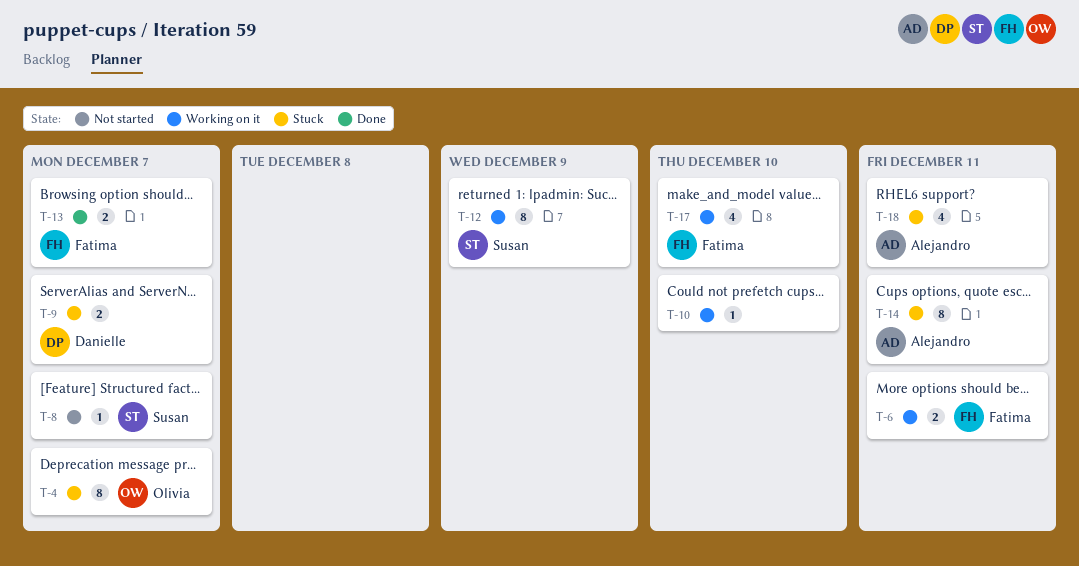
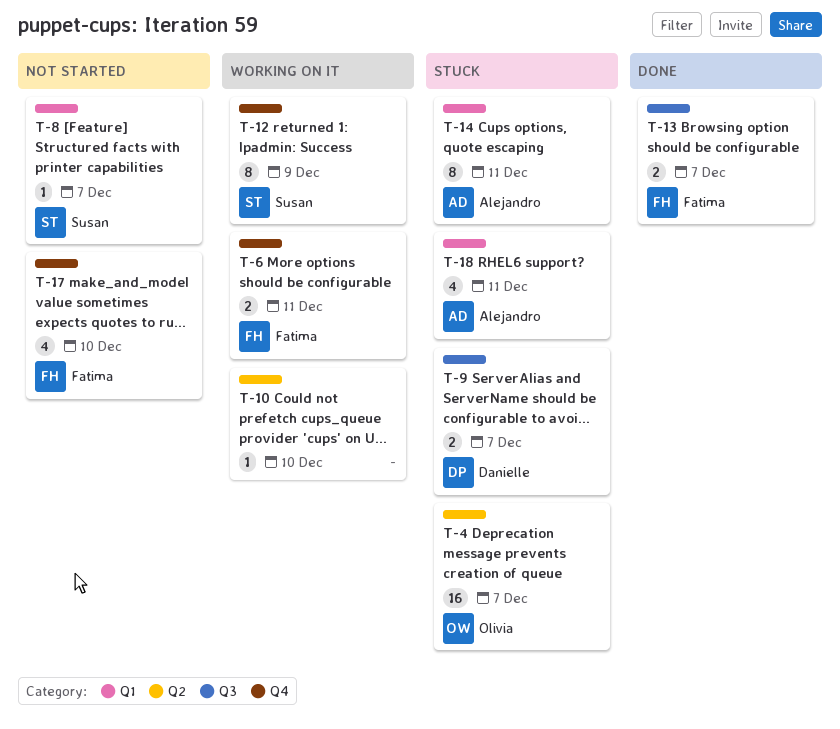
T-4, estimate: 8 -> 16
T-17, status: Working on it -> Not started

